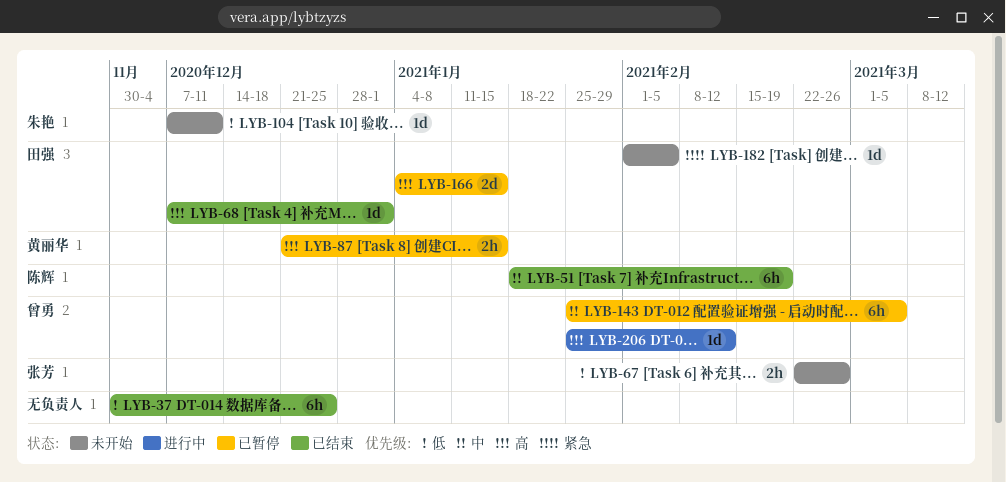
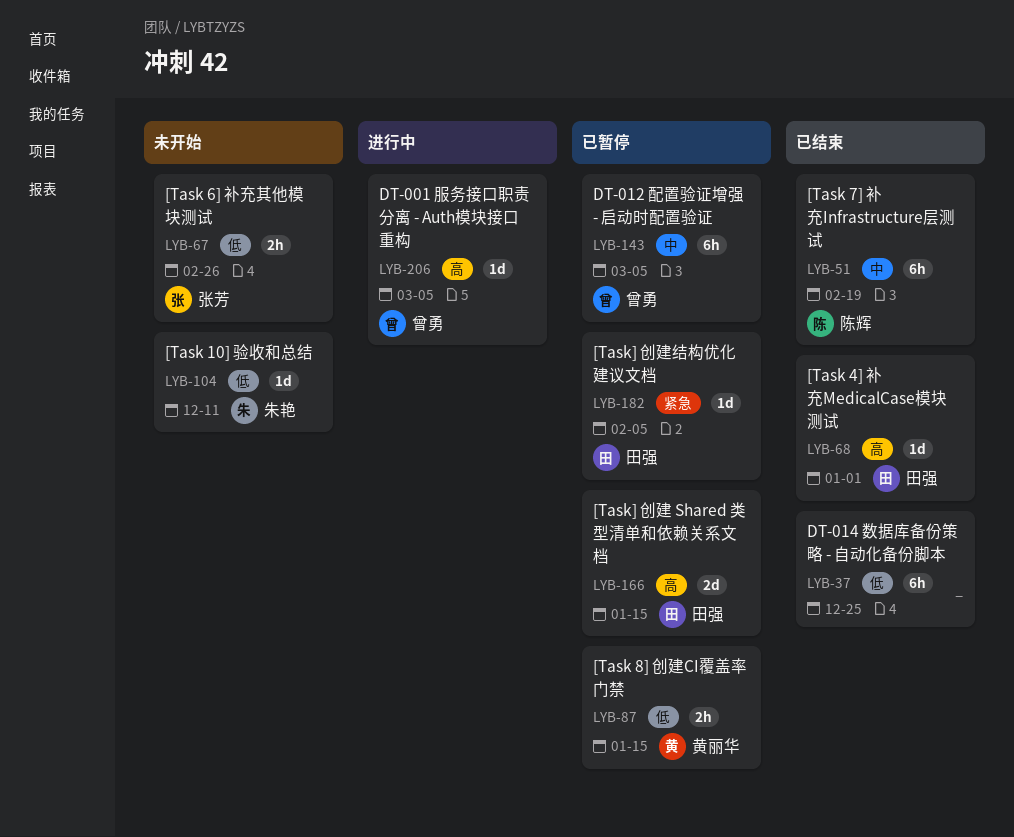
LYB-87, priority: 高 -> 低
LYB-182, status: 未开始 -> 已暂停
LYB-206, due: Feb 12 -> Mar 5

